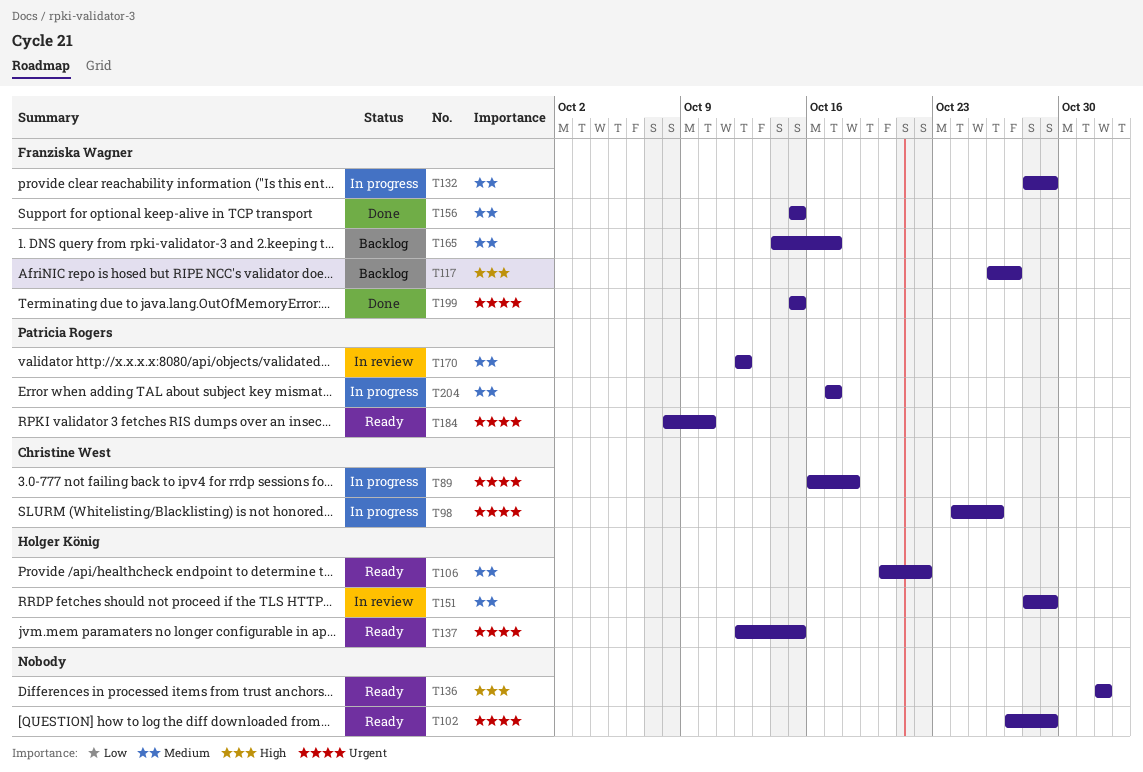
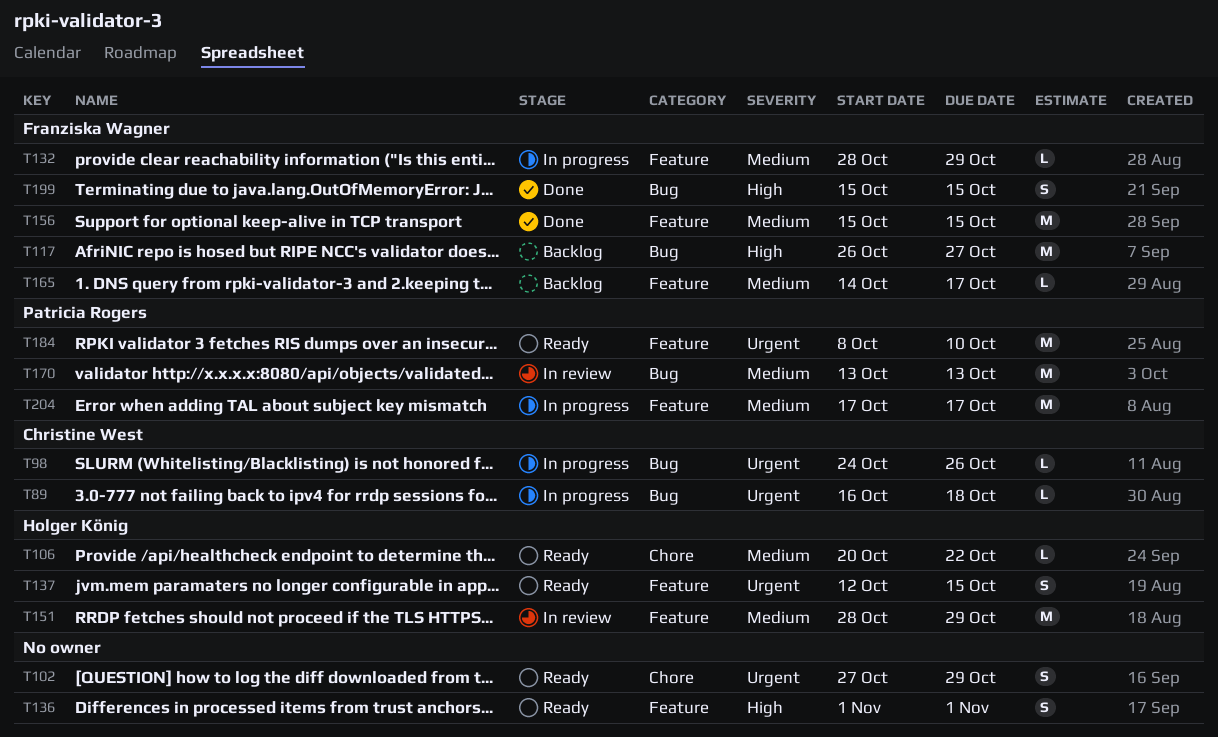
T170, start: Oct 12 -> Oct 13
T170, due: Oct 12 -> Oct 13
T199, priority: Urgent -> High

